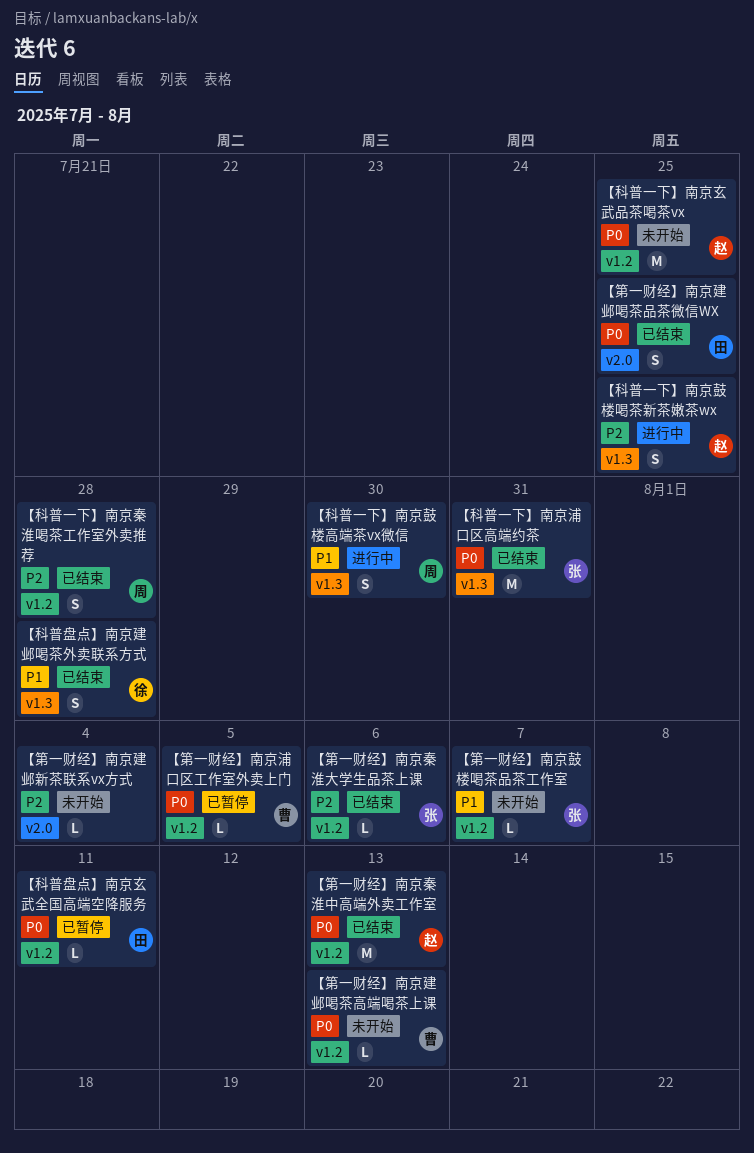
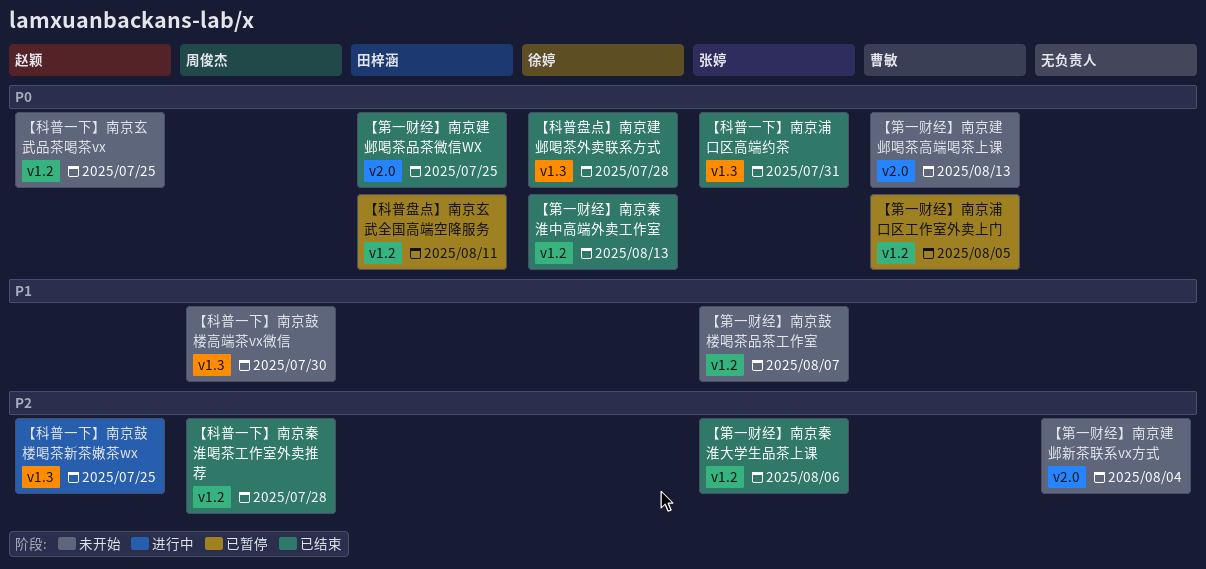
【科普一下】南京鼓楼高端茶vx微信, status: 进行中 -> 未开始
【科普盘点】南京建邺喝茶外卖联系方式, priority: P1 -> P0
【第一财经】南京建邺喝茶高端喝茶上课, label: v1.2 -> v2.0
【第一财经】南京秦淮中高端外卖工作室, owner: 赵颖 -> 徐婷

